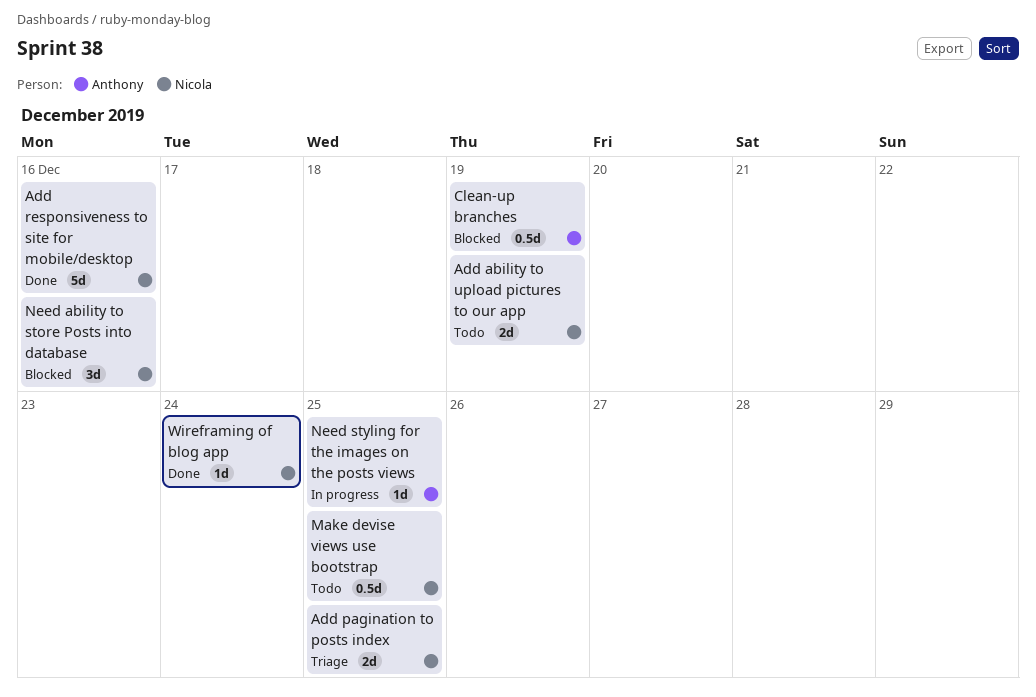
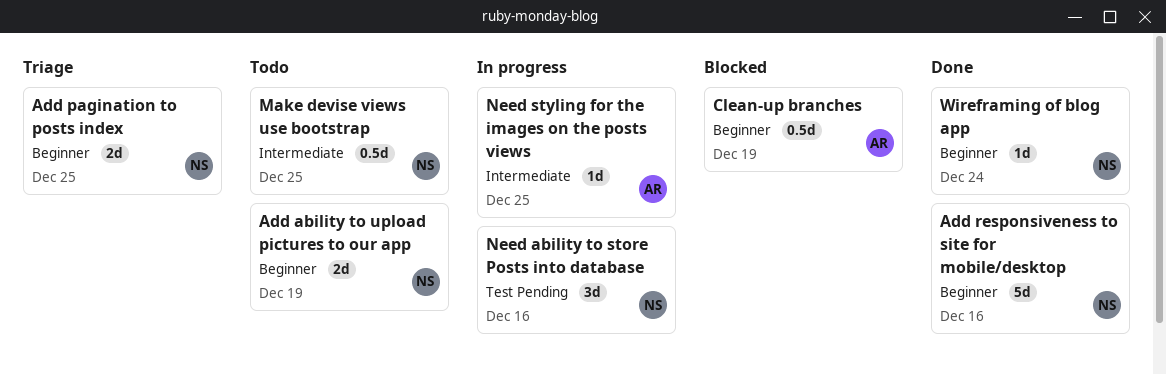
Need ability to store Posts into database, status: Blocked -> In progress

